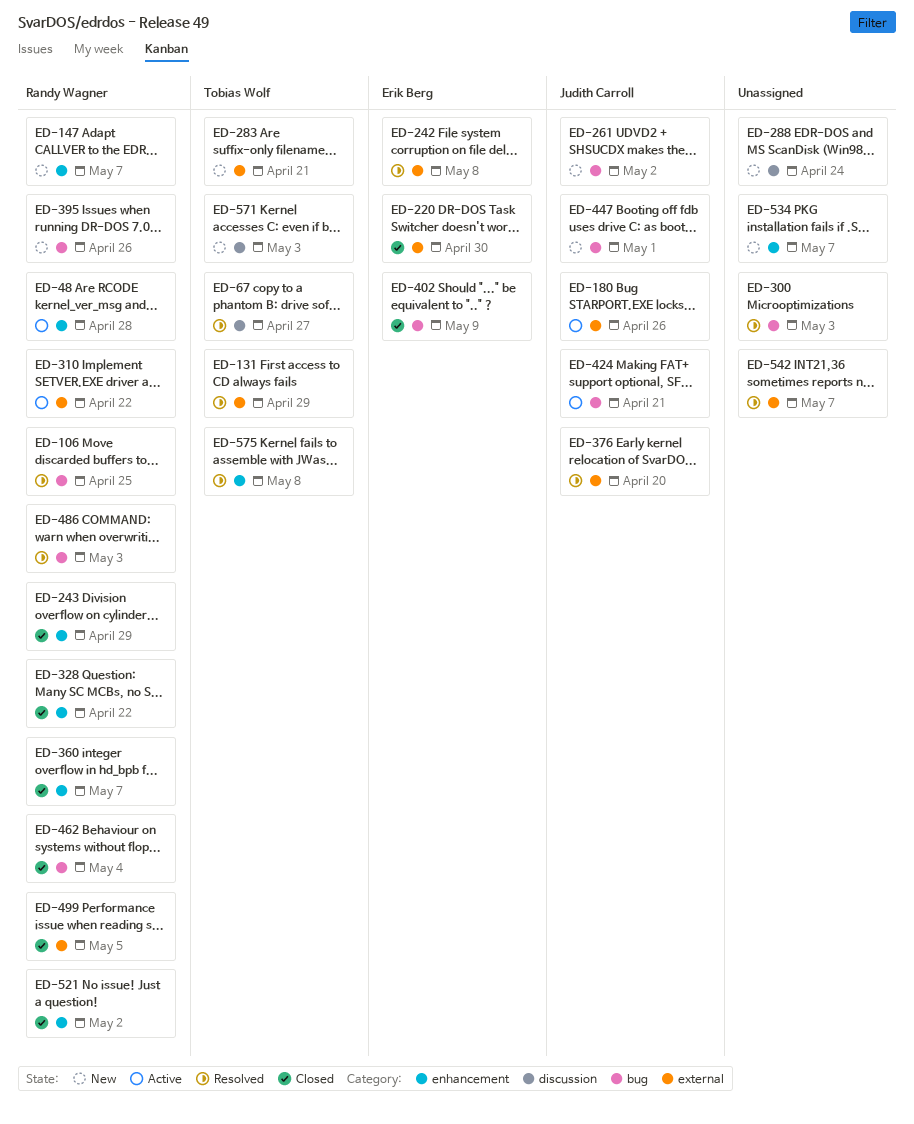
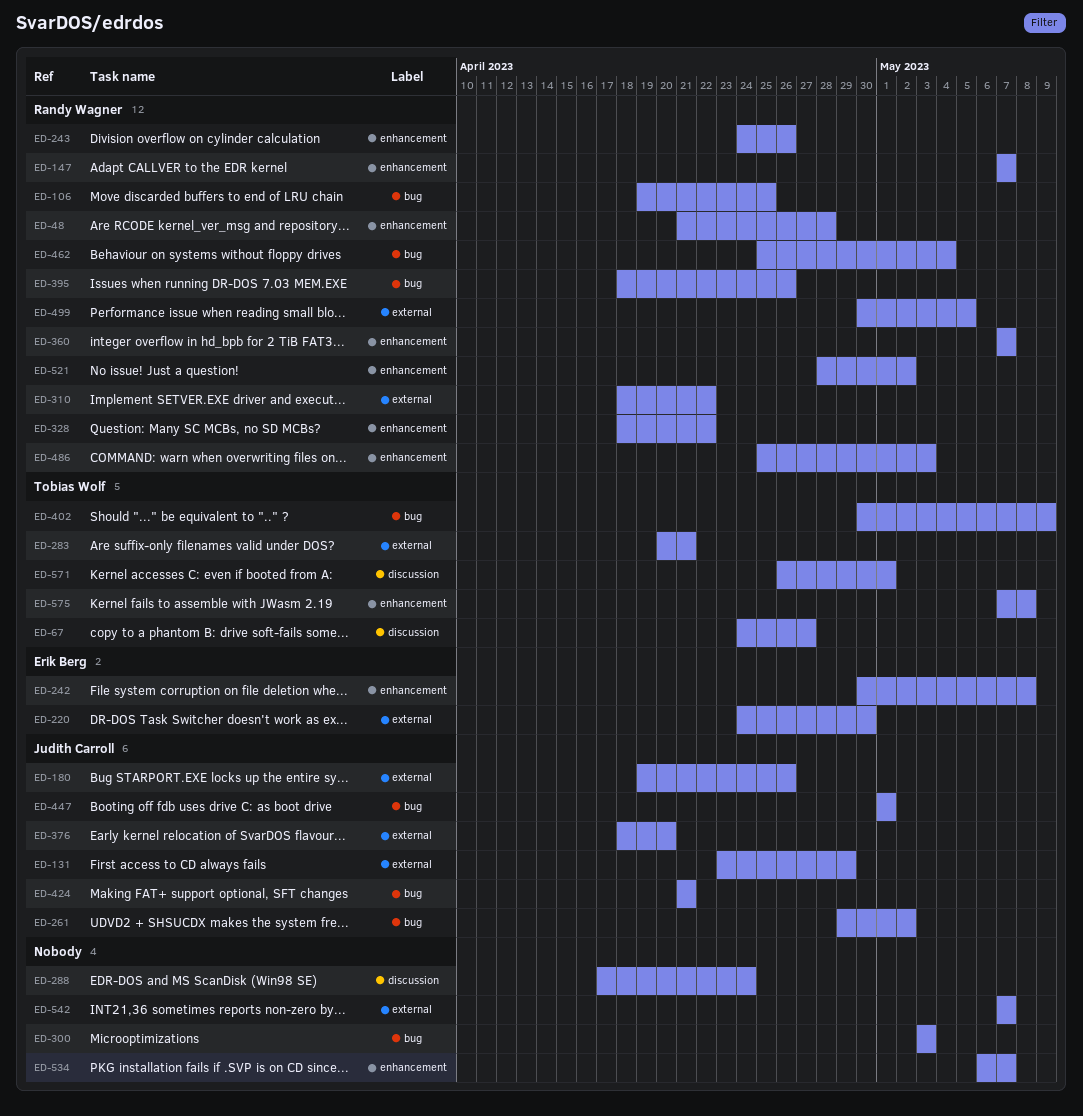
ED-131, owner: Tobias Wolf -> Judith Carroll
ED-242, label: external -> enhancement
ED-243, due: Apr 29 -> Apr 26
ED-402, owner: Erik Berg -> Tobias Wolf
ED-486, label: bug -> enhancement
ED-571, due: May 3 -> May 1

